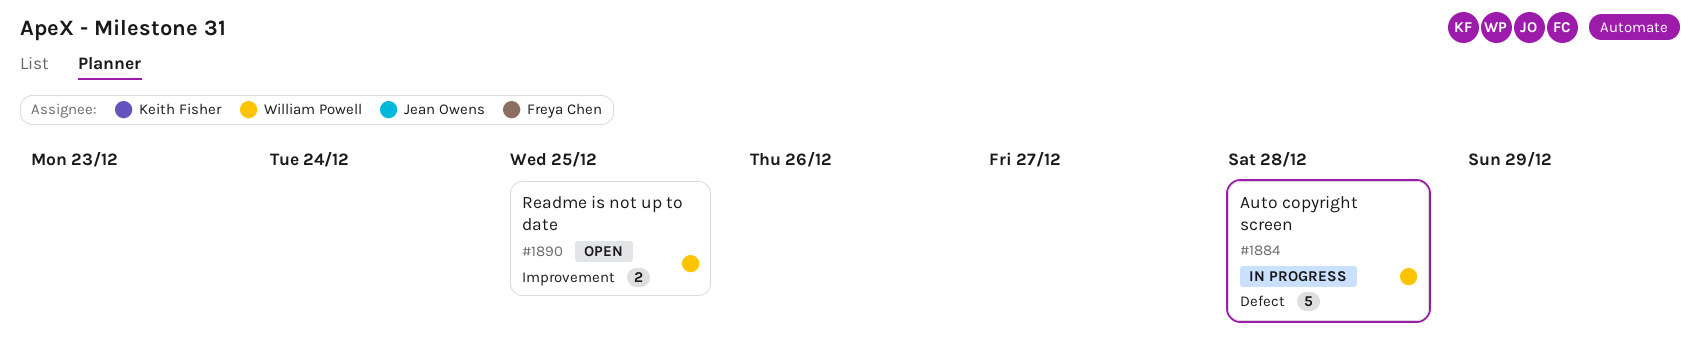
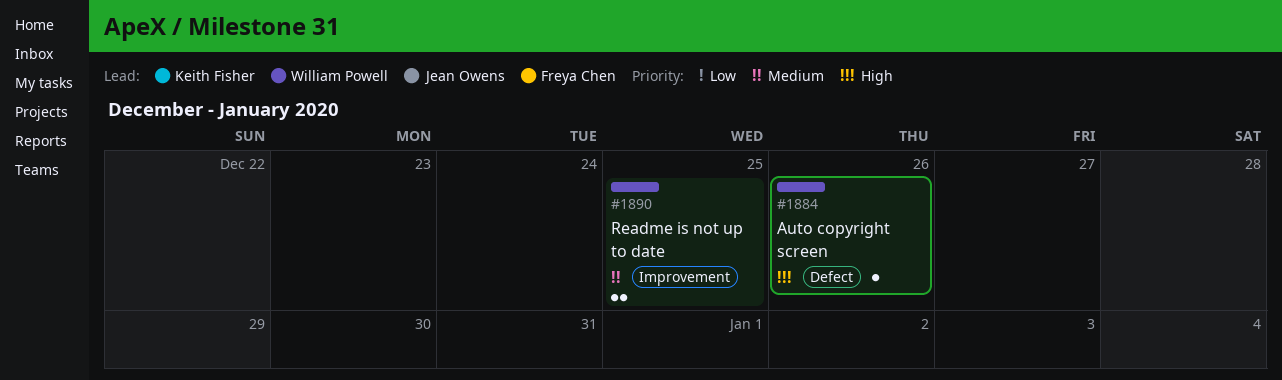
#1884, estimate: 5 -> 1
#1884, due: Dec 28 -> Dec 26

